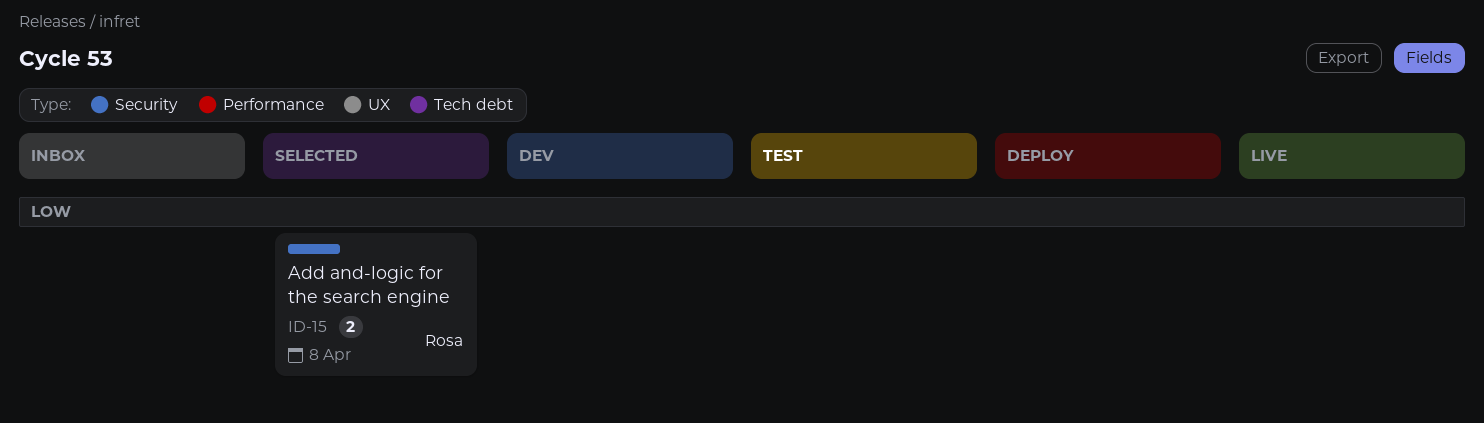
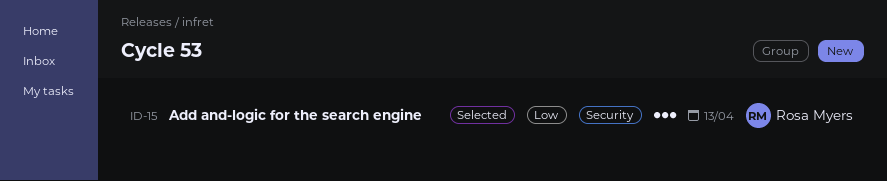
ID-15, estimate: 2 -> 3
ID-15, due: Apr 8 -> Apr 13

